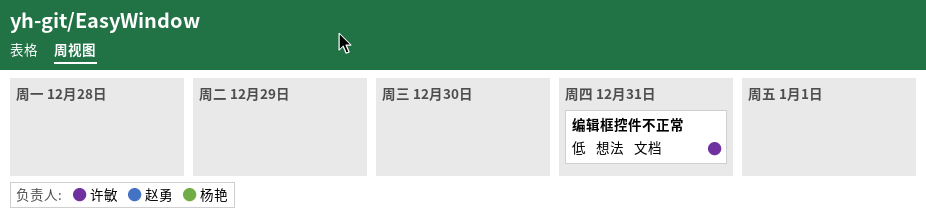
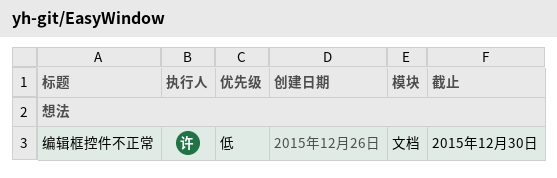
编辑框控件不正常, due: Dec 31 -> Dec 30

